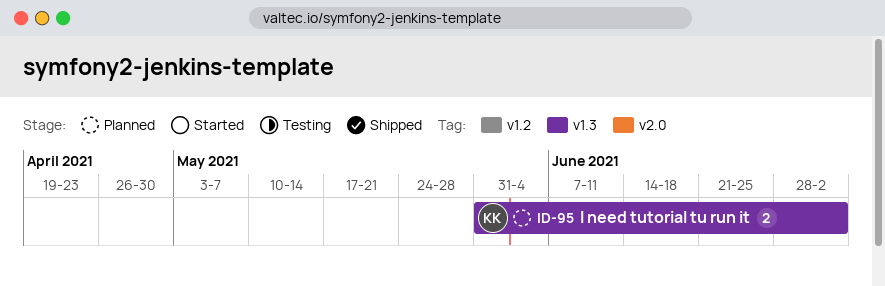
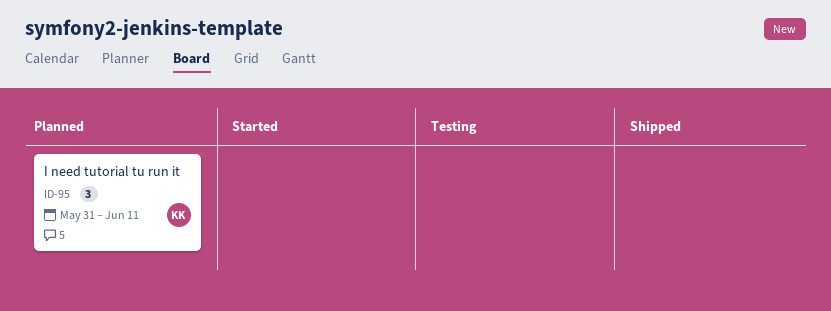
ID-95, estimate: 2 -> 3
ID-95, due: Jul 2 -> Jun 11

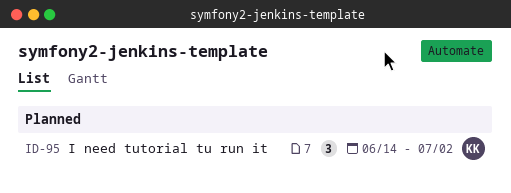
ID-95, start: May 31 -> Jun 14
ID-95, due: Jun 11 -> Jul 2

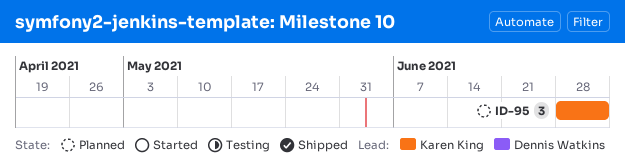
ID-95, start: Jun 14 -> Jun 28

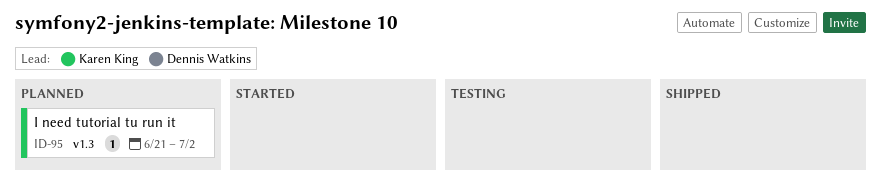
ID-95, estimate: 3 -> 1
ID-95, start: Jun 28 -> Jun 21

